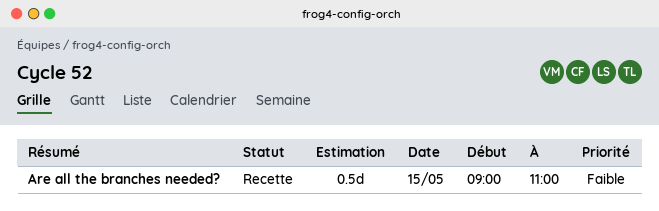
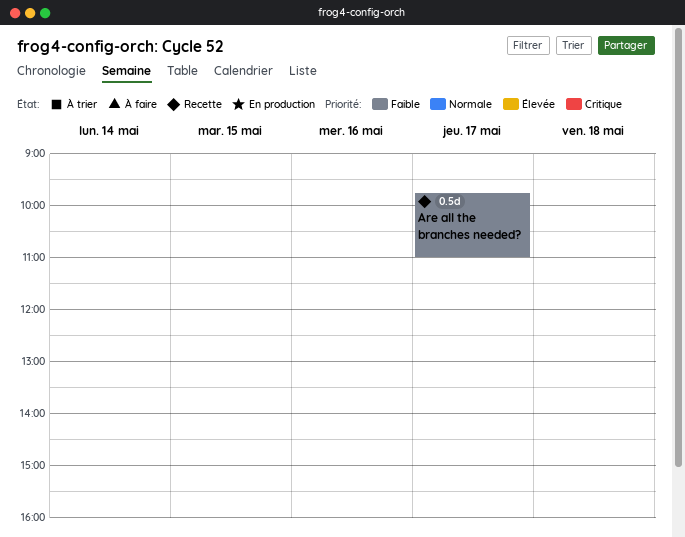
Are all the branches needed?, day: May 15 -> May 17
Are all the branches needed?, begins: 09:00 -> 09:45

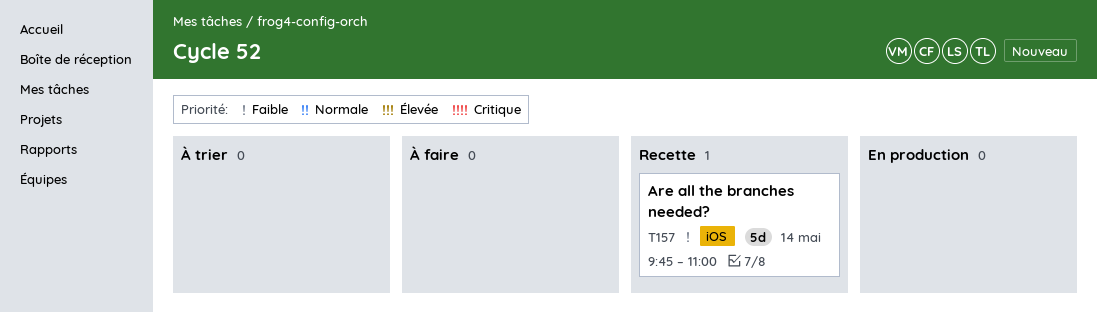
Are all the branches needed?, estimate: 0.5d -> 5d
Are all the branches needed?, day: May 17 -> May 14

